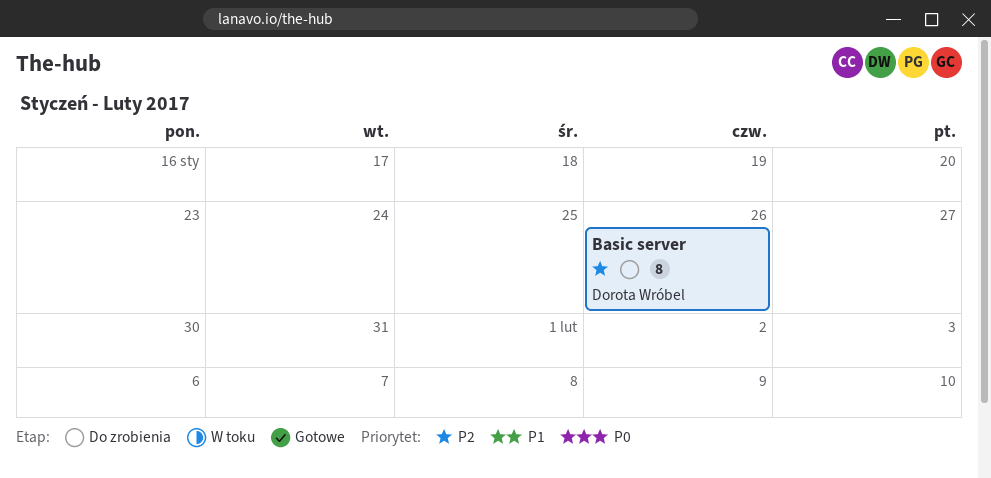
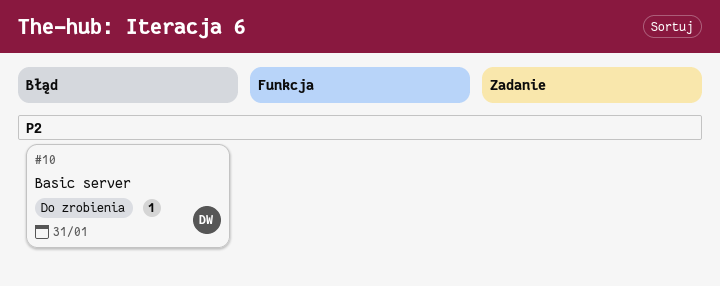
Basic server, estimate: 8 -> 1
Basic server, due: Jan 26 -> Jan 31

